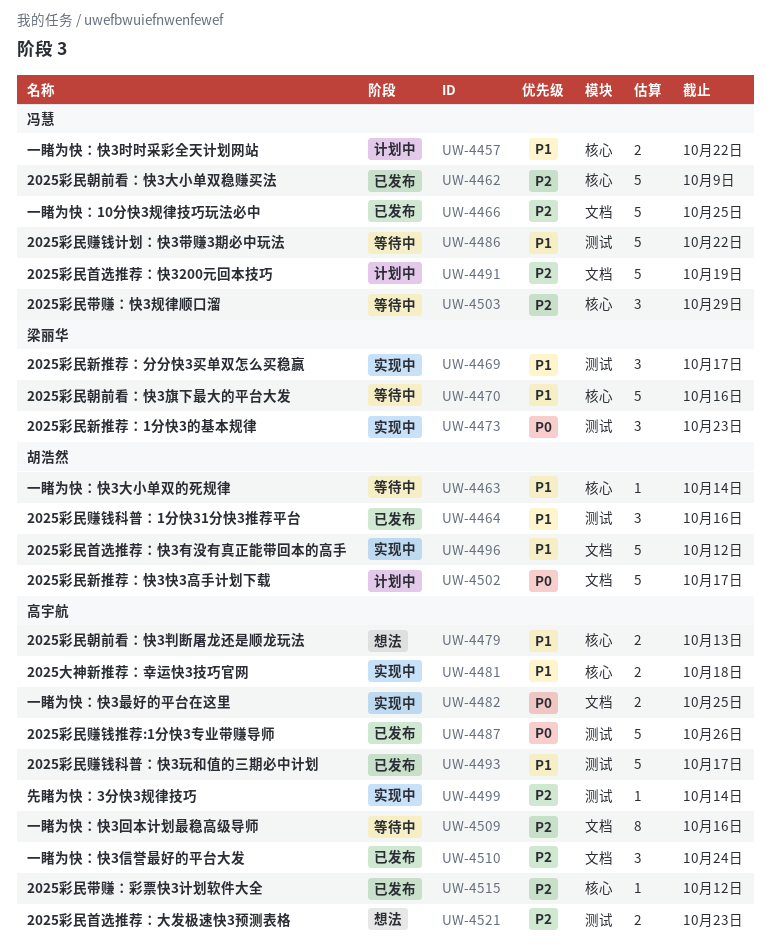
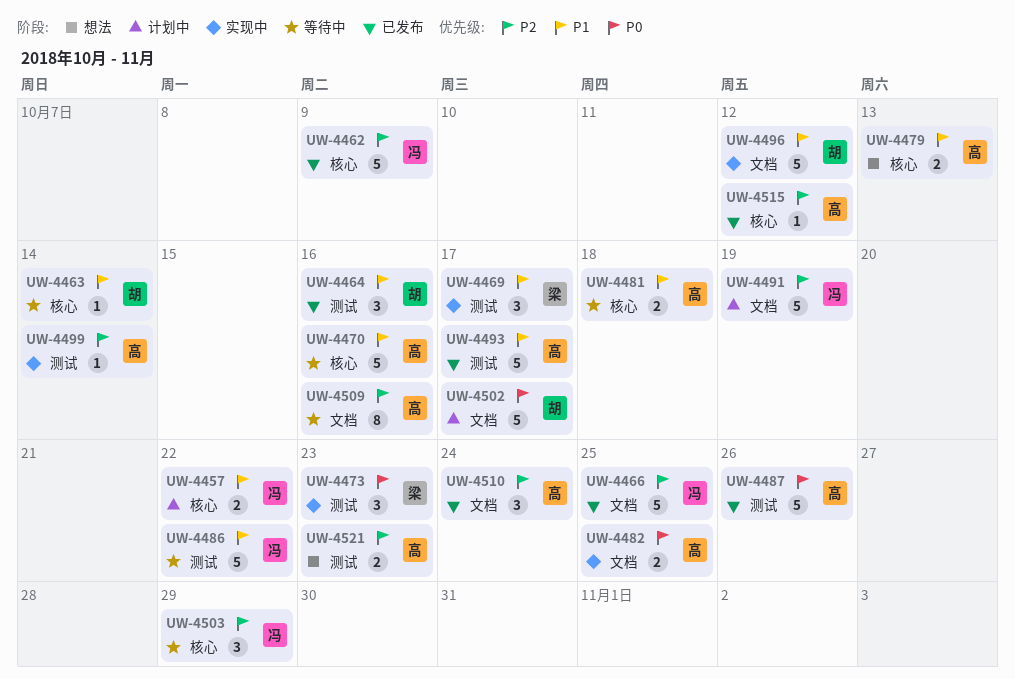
UW-4470, owner: 梁丽华 -> 高宇航
UW-4481, status: 实现中 -> 等待中

